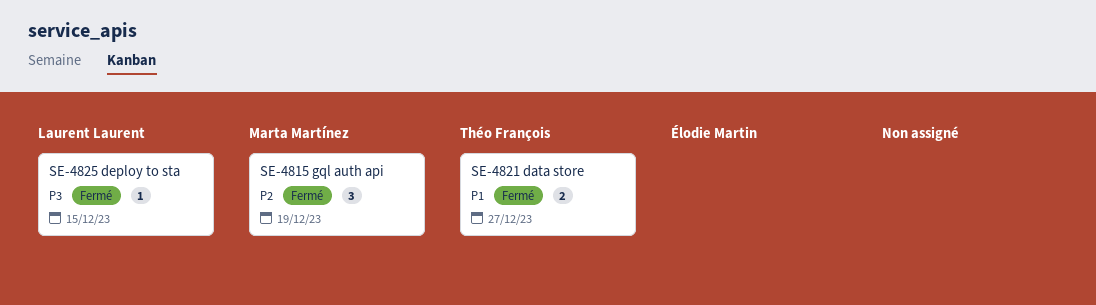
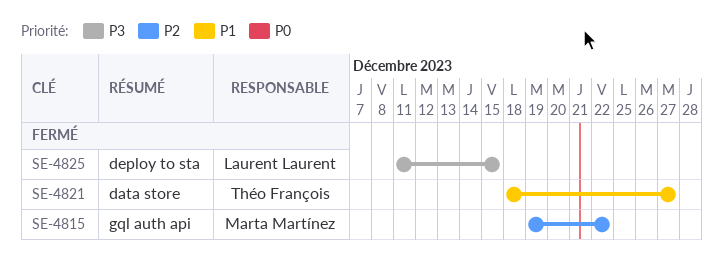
SE-4815, due: Dec 19 -> Dec 22

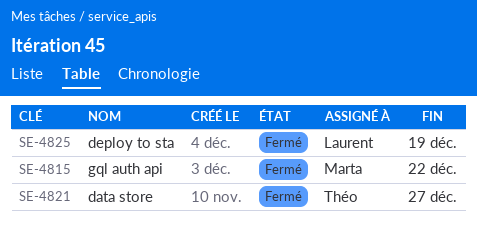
SE-4825, due: Dec 15 -> Dec 19

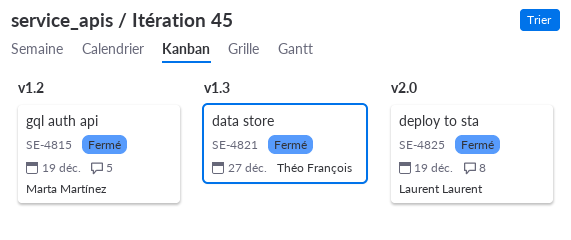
SE-4815, due: Dec 22 -> Dec 19

